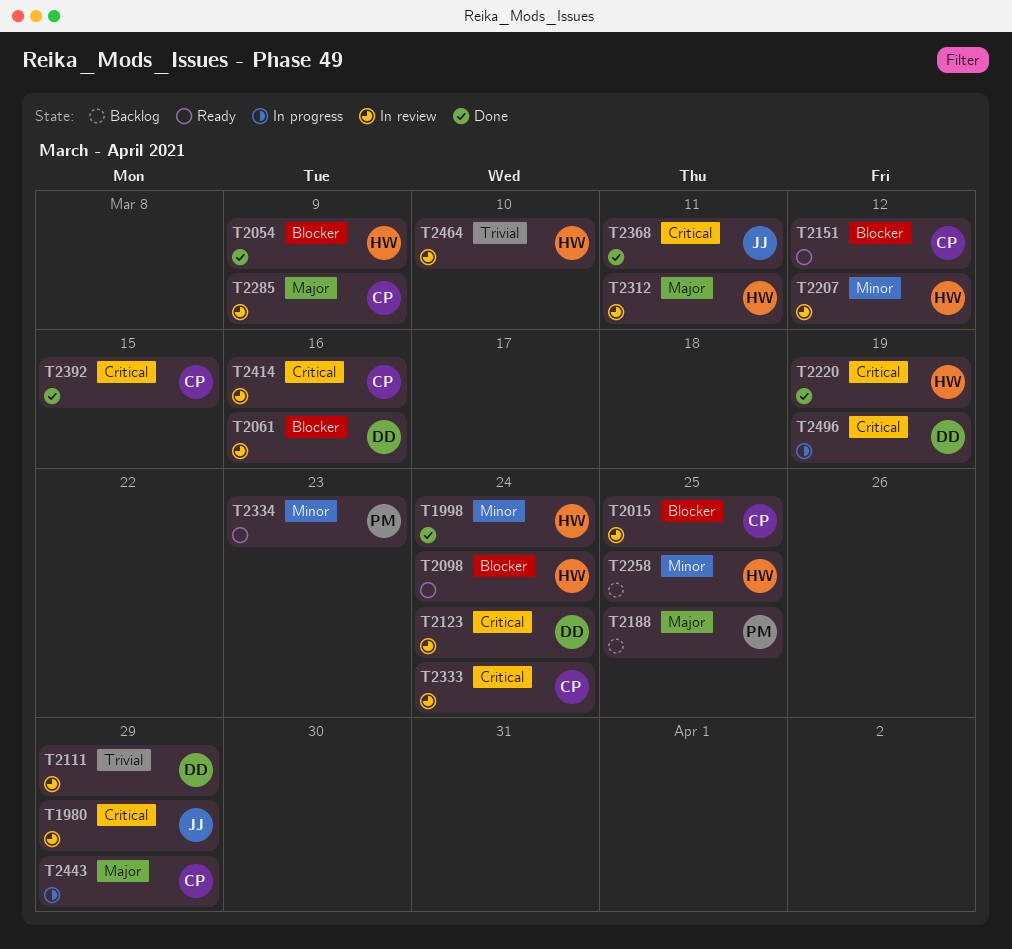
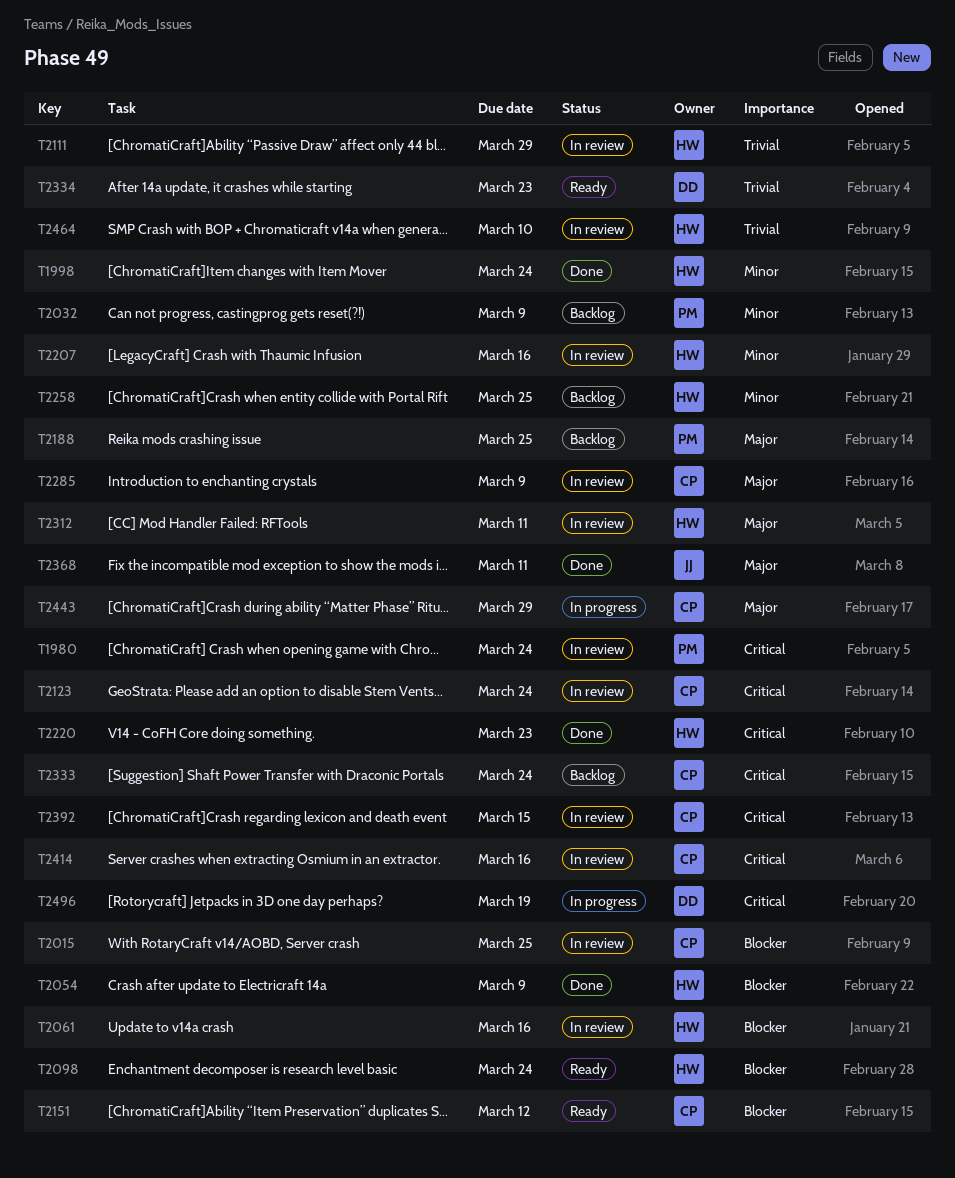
T1980, owner: JJ -> PM
T1980, due: Mar 29 -> Mar 24
T2032: none -> present
T2061, owner: DD -> HW
T2111, owner: DD -> HW
T2123, owner: DD -> CP
T2207, due: Mar 12 -> Mar 16
T2220, due: Mar 19 -> Mar 23
T2333, status: In review -> Backlog
T2334, owner: PM -> DD
T2334, priority: Minor -> Trivial
T2368, priority: Critical -> Major
T2392, status: Done -> In review

